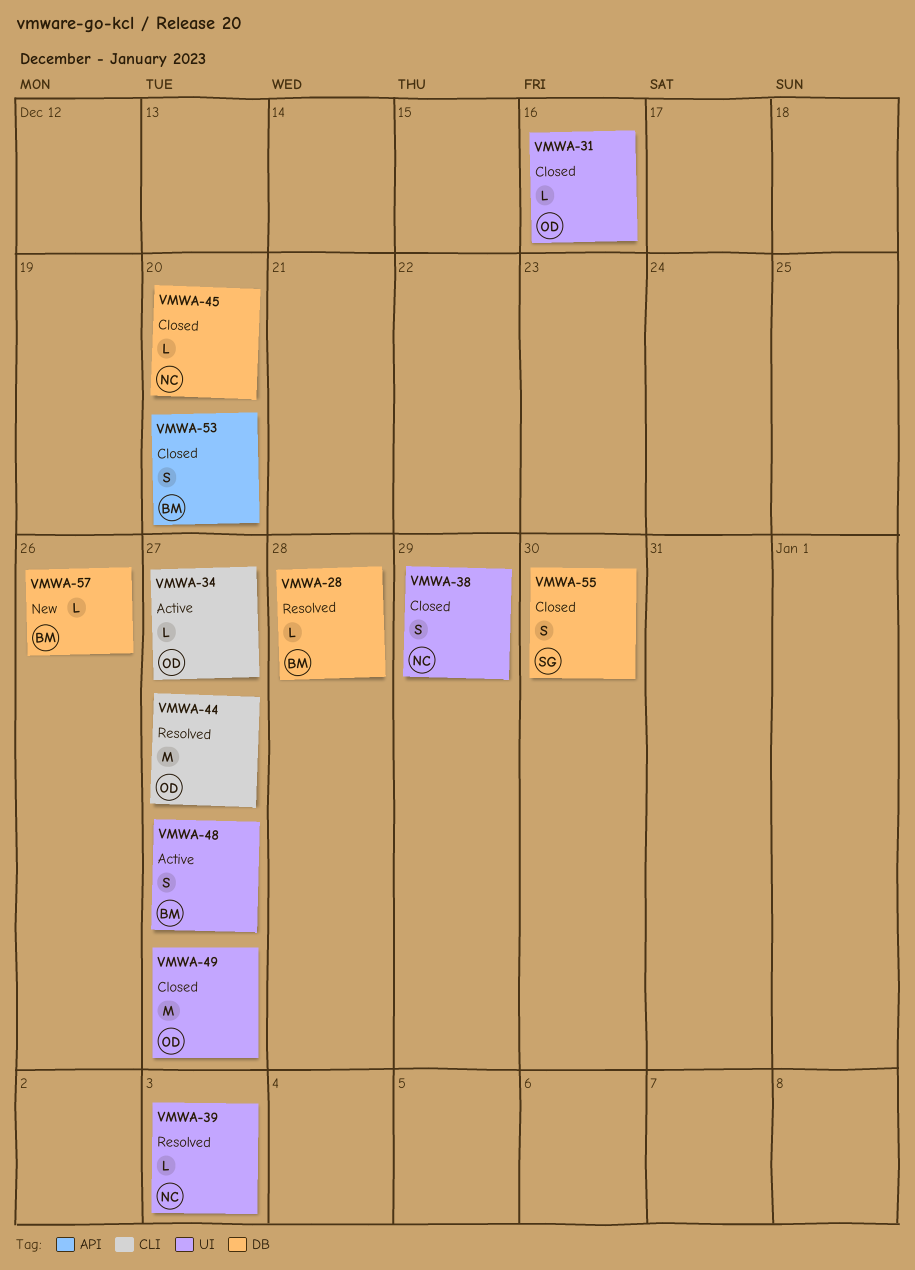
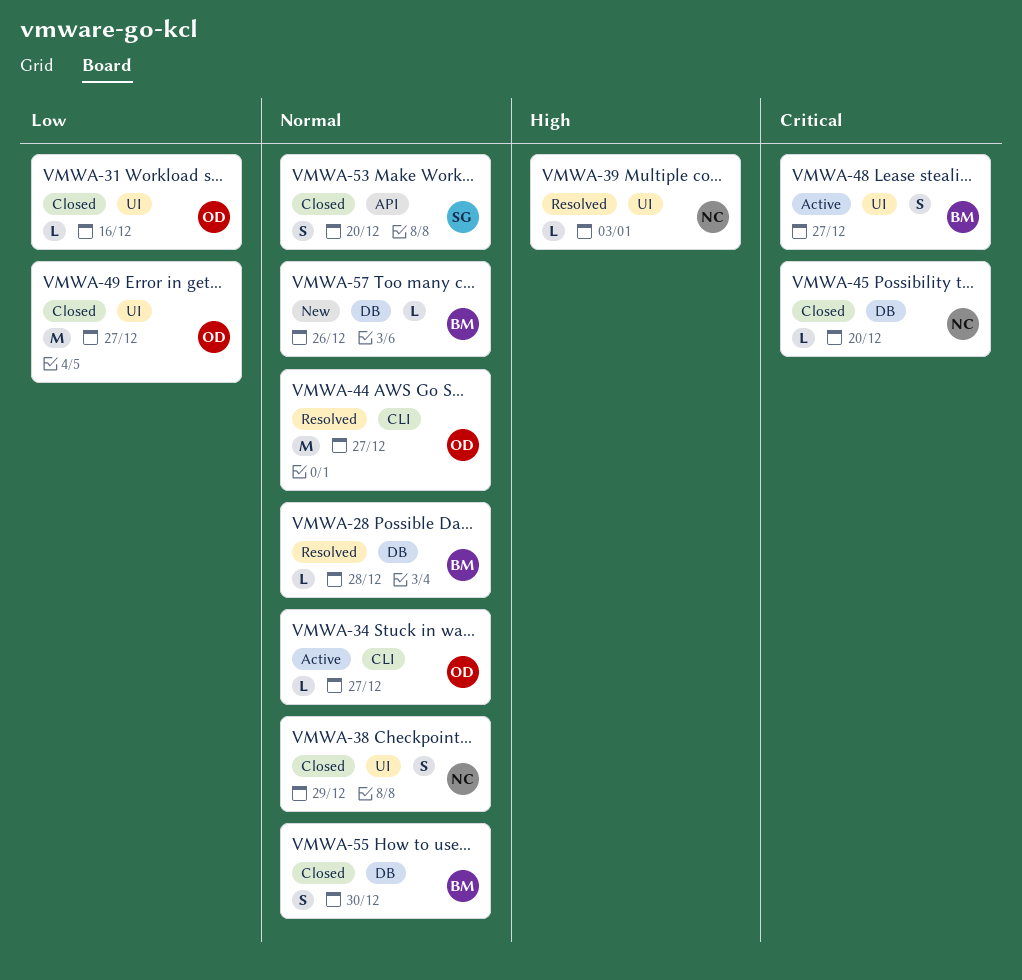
VMWA-53, owner: BM -> SG
VMWA-55, owner: SG -> BM

